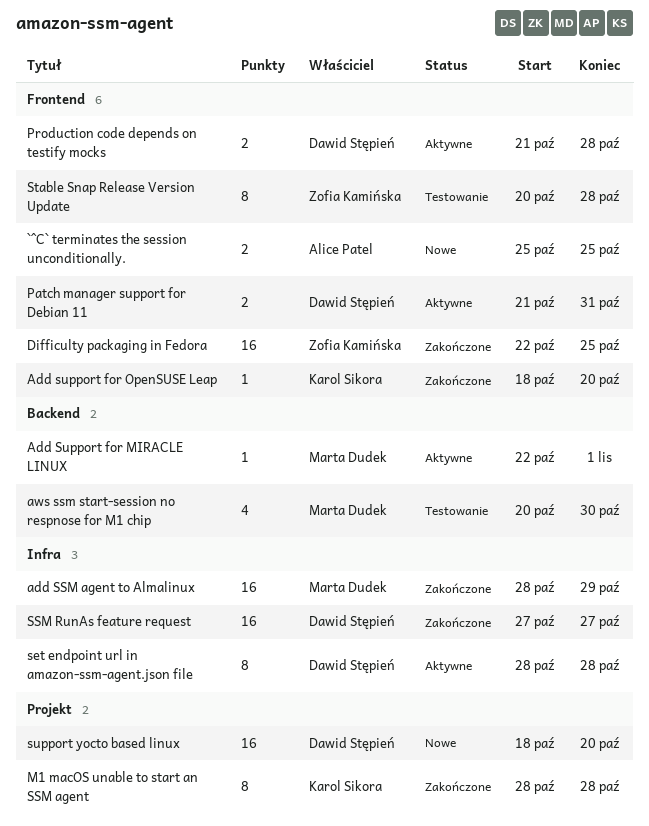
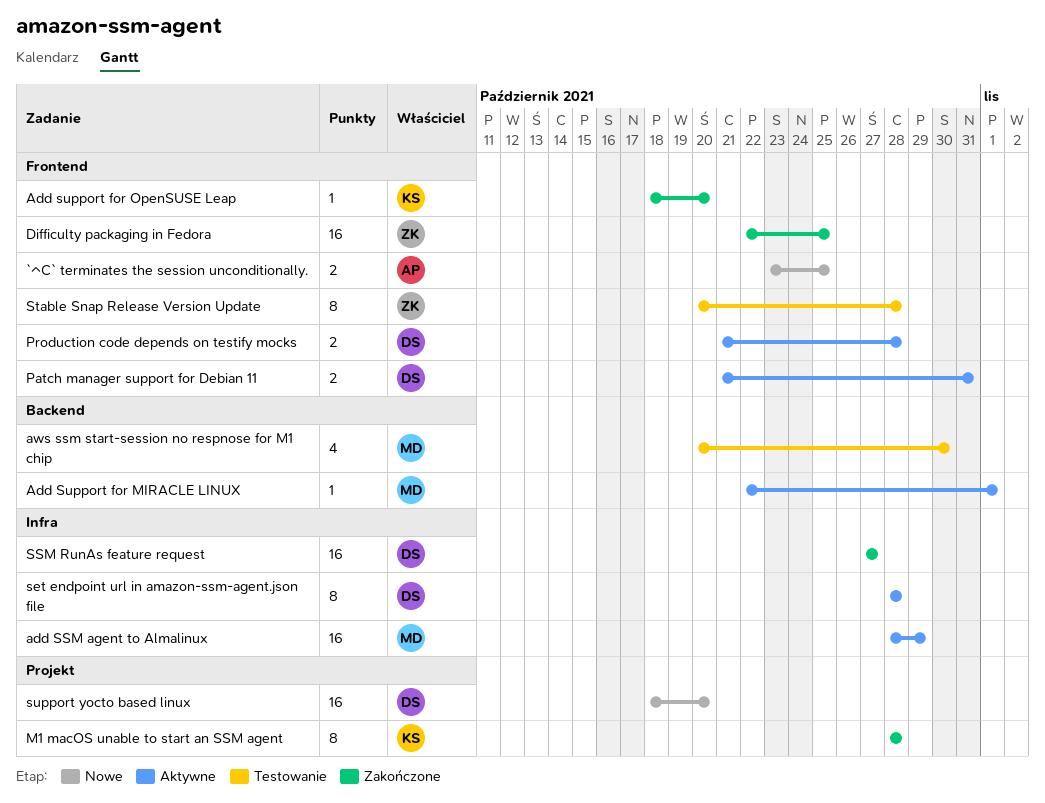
`^C` terminates the session unconditionally., start: Oct 25 -> Oct 23
add SSM agent to Almalinux, status: Zakończone -> Aktywne

